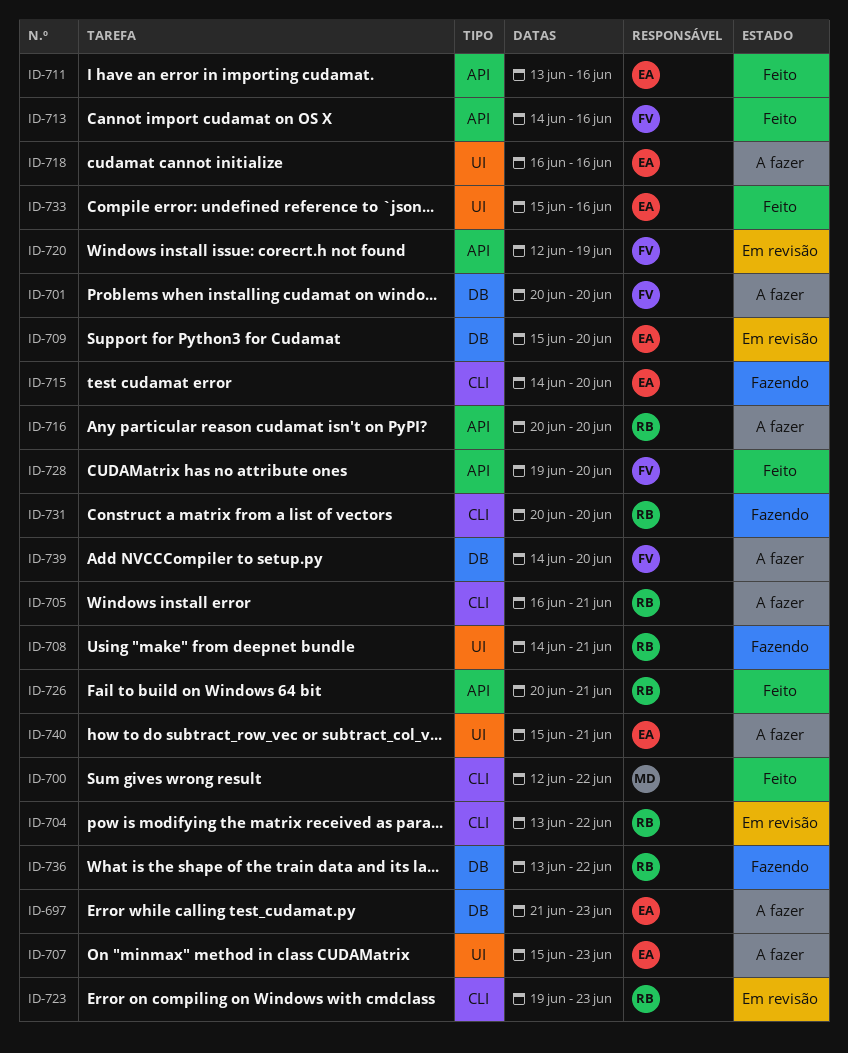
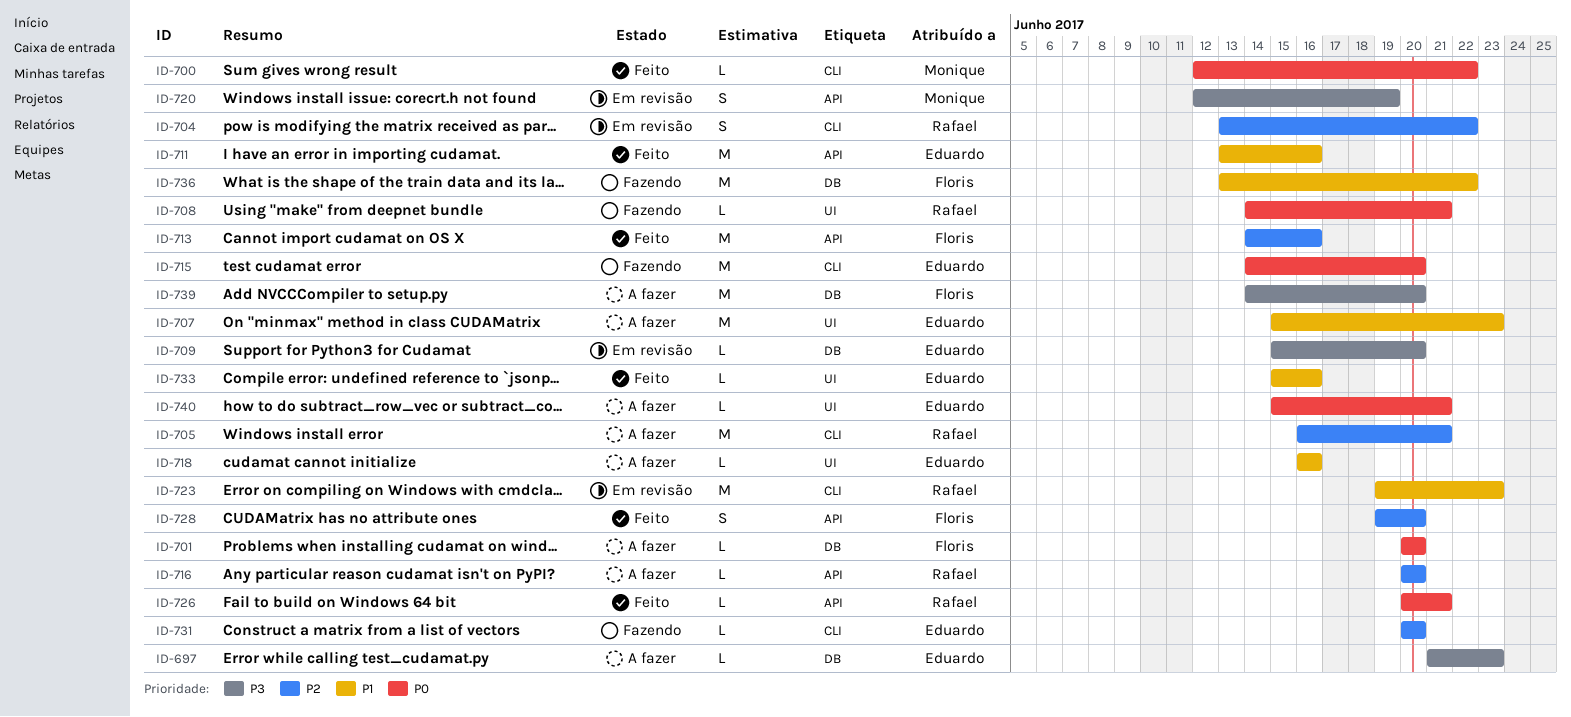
ID-720, owner: Floris -> Monique
ID-731, owner: Rafael -> Eduardo
ID-736, owner: Rafael -> Floris

